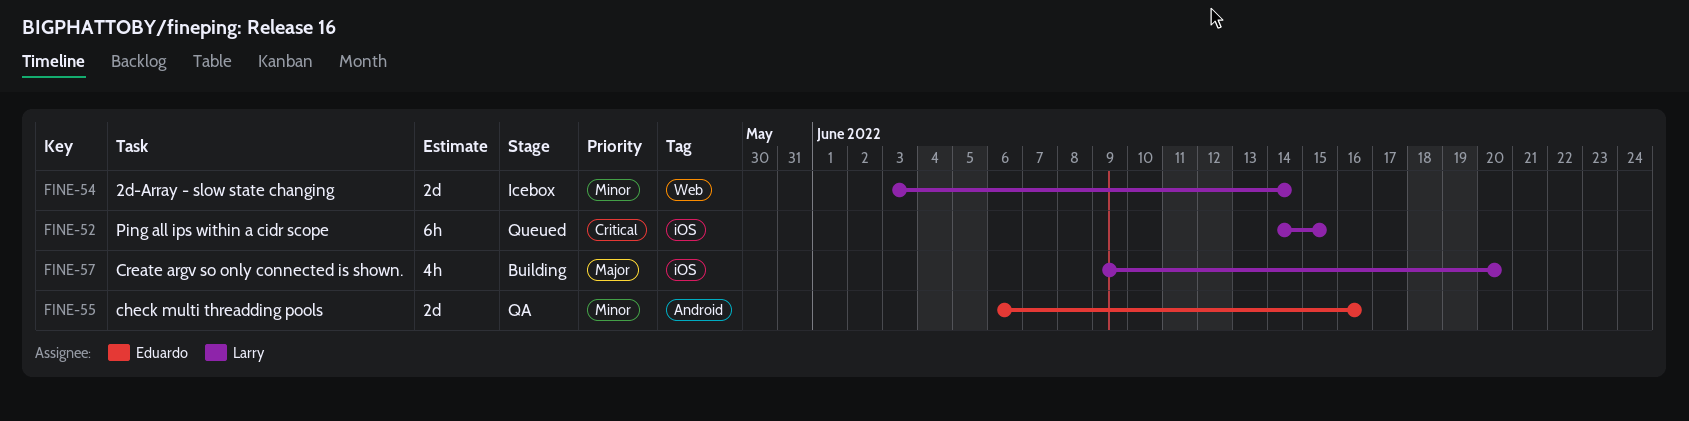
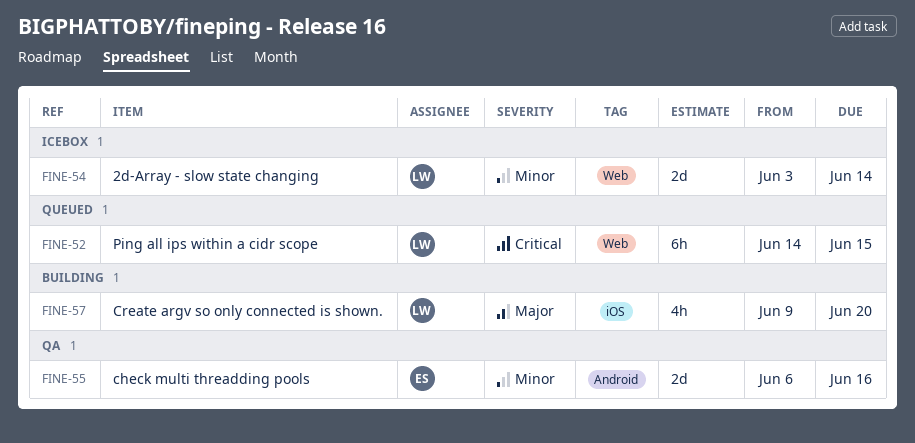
FINE-52, label: iOS -> Web

